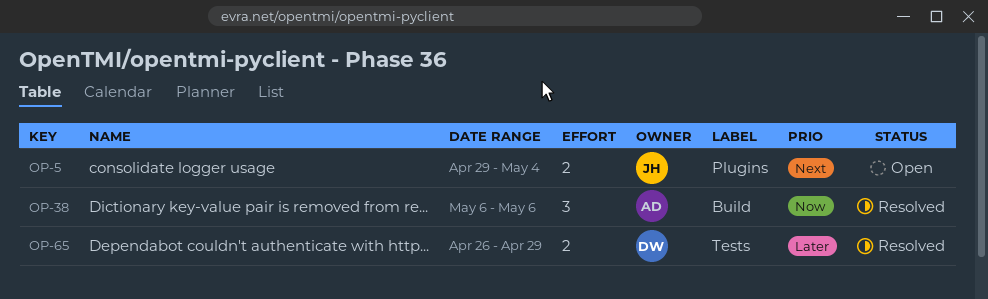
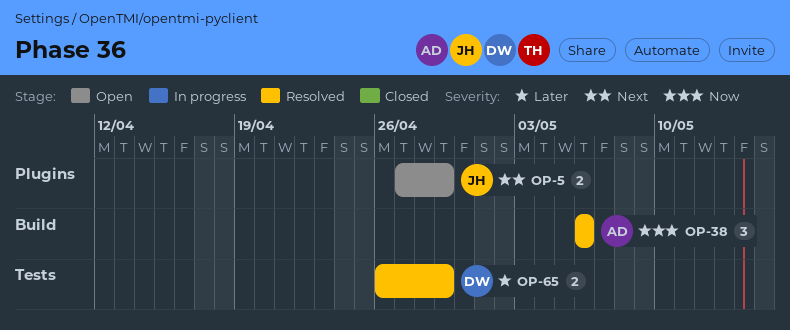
OP-5, start: Apr 29 -> Apr 27
OP-5, due: May 4 -> Apr 29

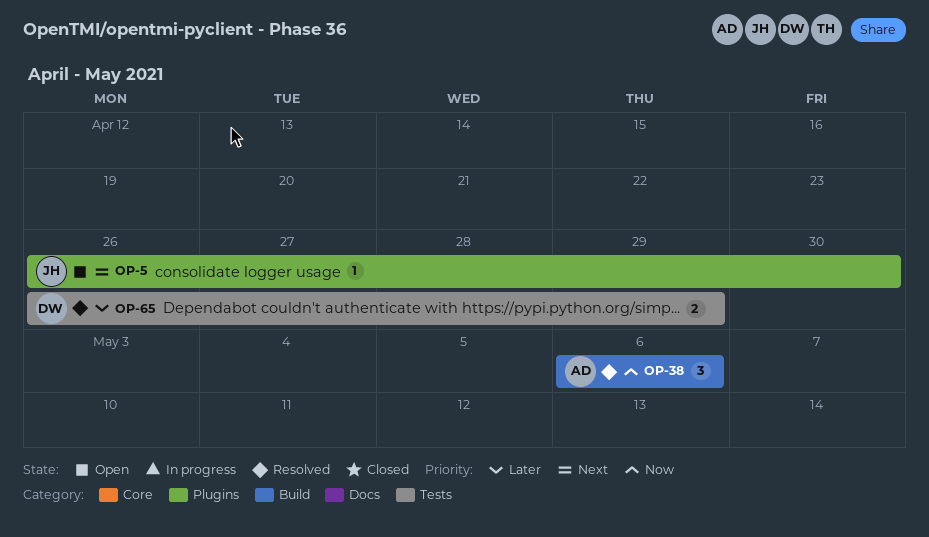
OP-5, estimate: 2 -> 1
OP-5, start: Apr 27 -> Apr 26
OP-5, due: Apr 29 -> Apr 30

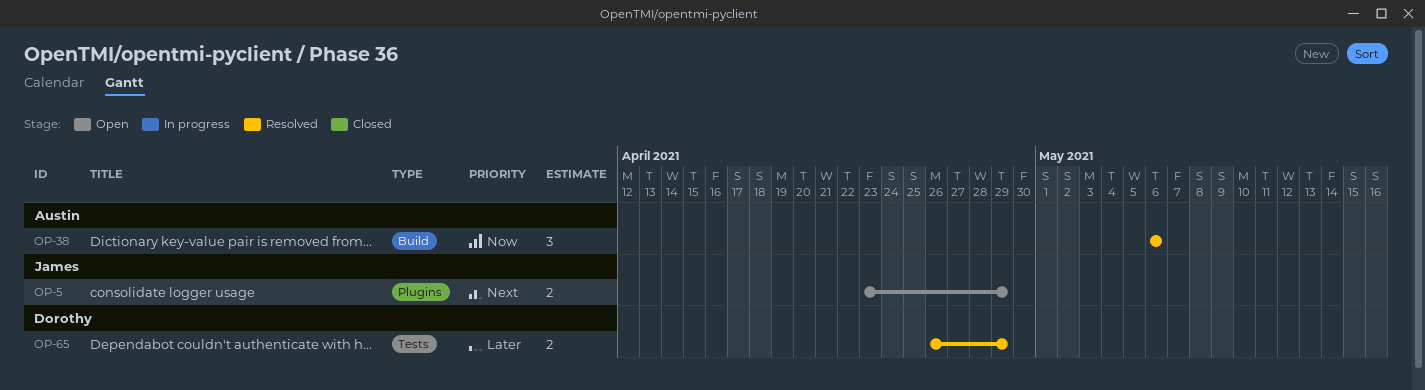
OP-5, estimate: 1 -> 2
OP-5, start: Apr 26 -> Apr 23
OP-5, due: Apr 30 -> Apr 29

